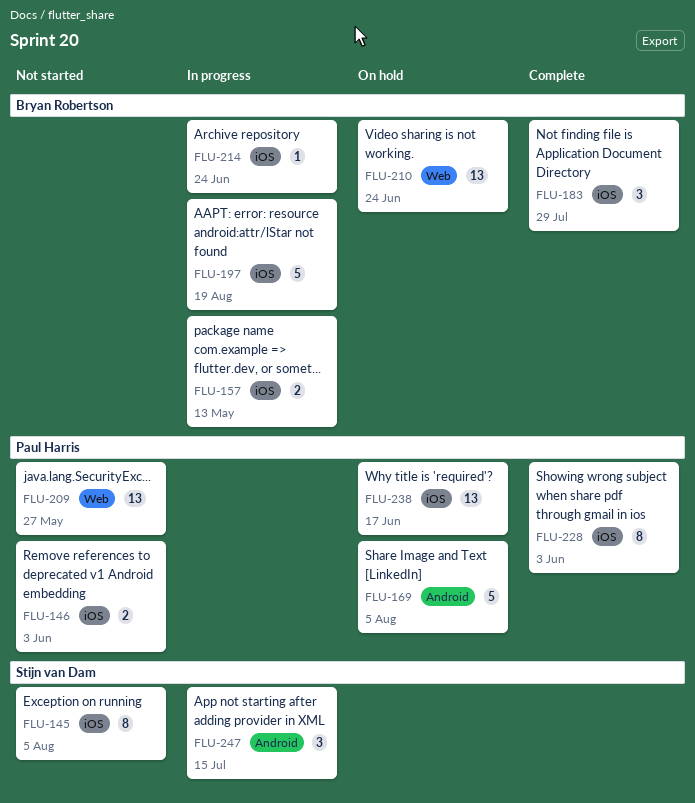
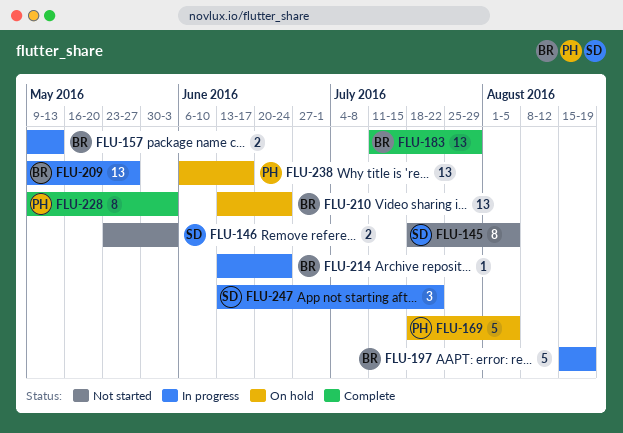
FLU-146, owner: Paul Harris -> Stijn van Dam
FLU-183, estimate: 3 -> 13
FLU-209, status: Not started -> In progress
FLU-209, owner: Paul Harris -> Bryan Robertson
FLU-247, due: Jul 15 -> Jul 22

